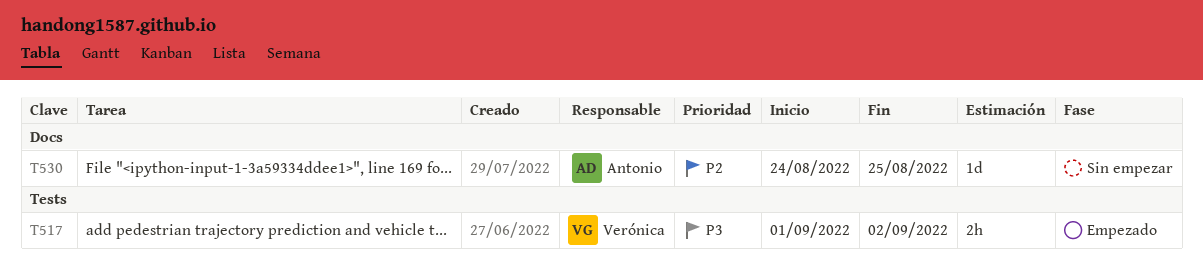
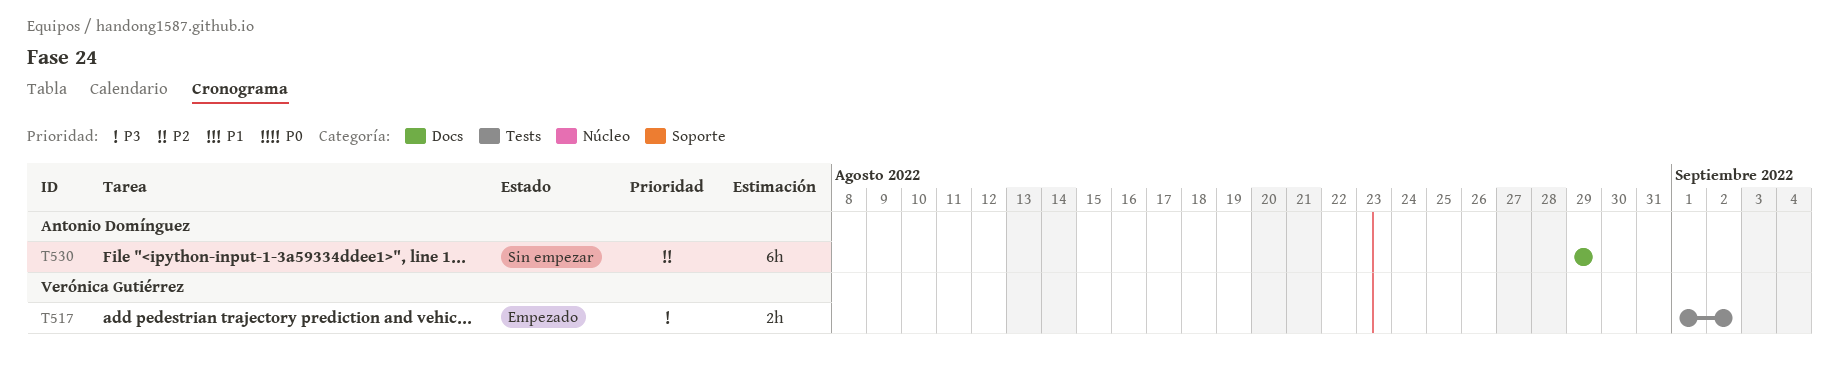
T530, estimate: 1d -> 6h
T530, start: Aug 24 -> Aug 29
T530, due: Aug 25 -> Aug 29

